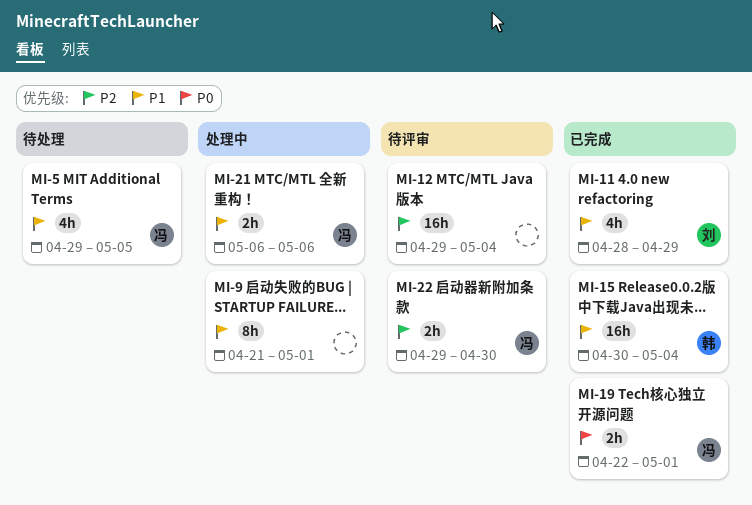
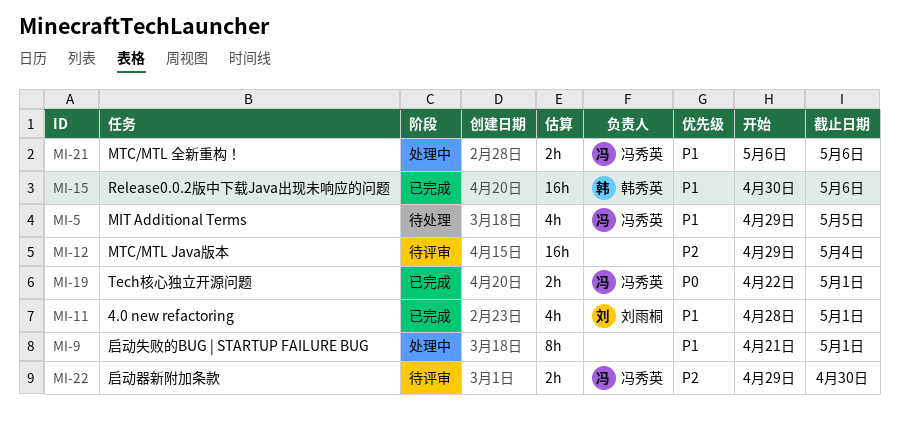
MI-11, due: Apr 29 -> May 1
MI-15, due: May 4 -> May 6

